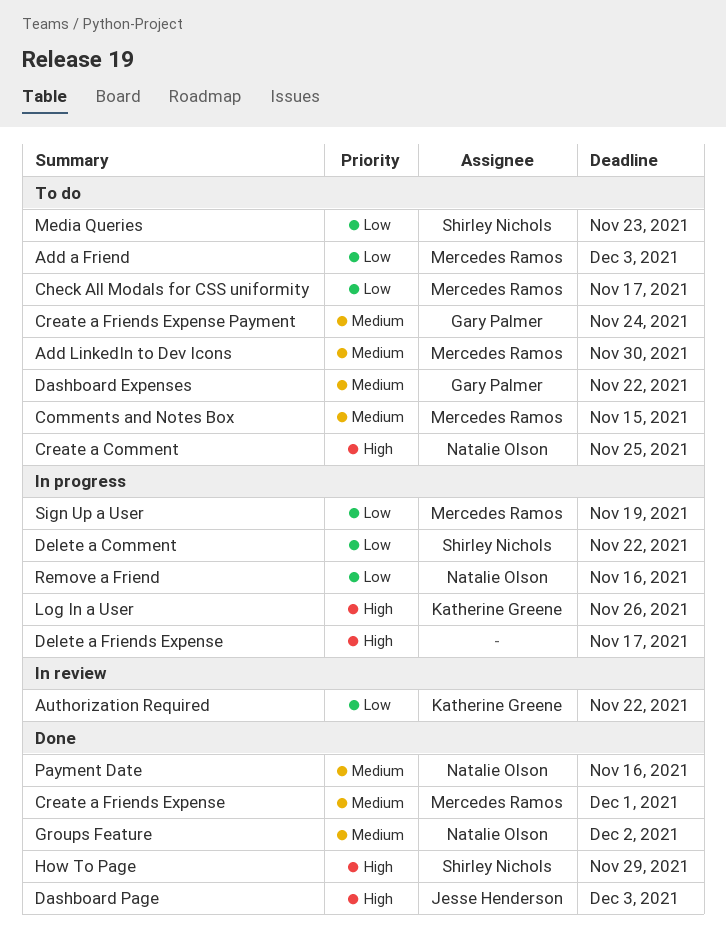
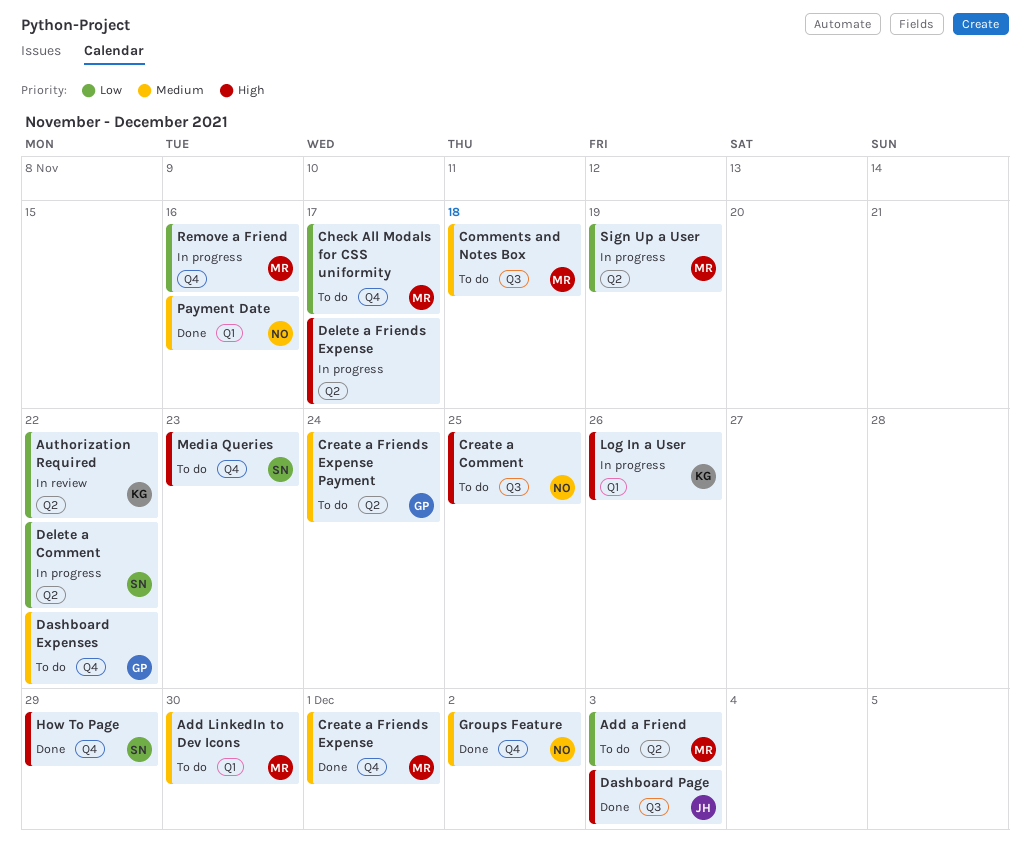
Comments and Notes Box, due: Nov 15 -> Nov 18
Media Queries, priority: Low -> High
Remove a Friend, owner: Natalie Olson -> Mercedes Ramos

